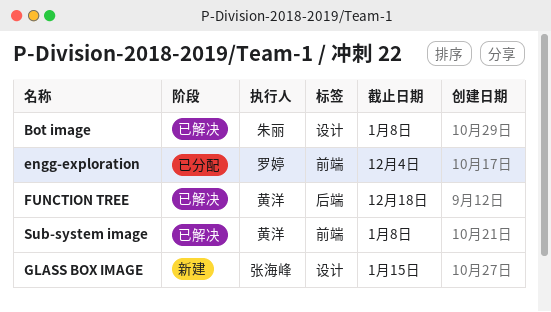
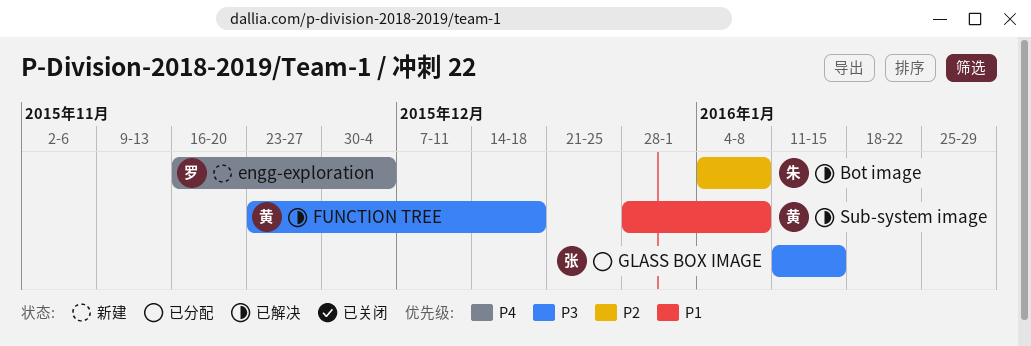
engg-exploration, status: 已分配 -> 新建
GLASS BOX IMAGE, status: 新建 -> 已分配

